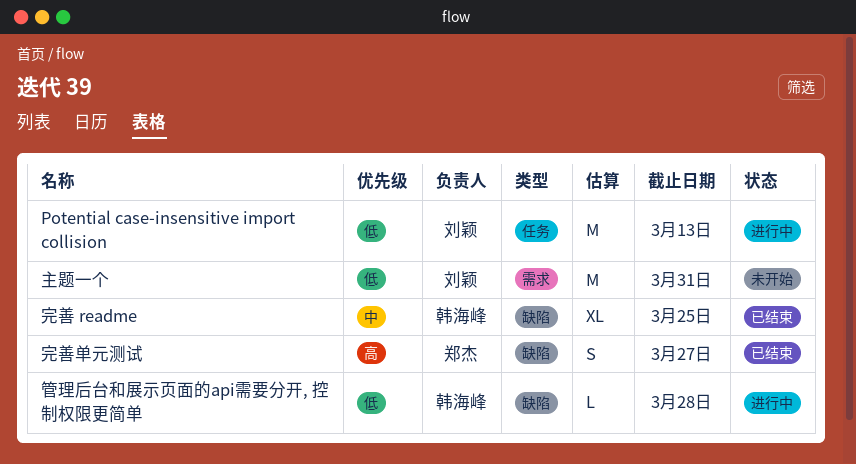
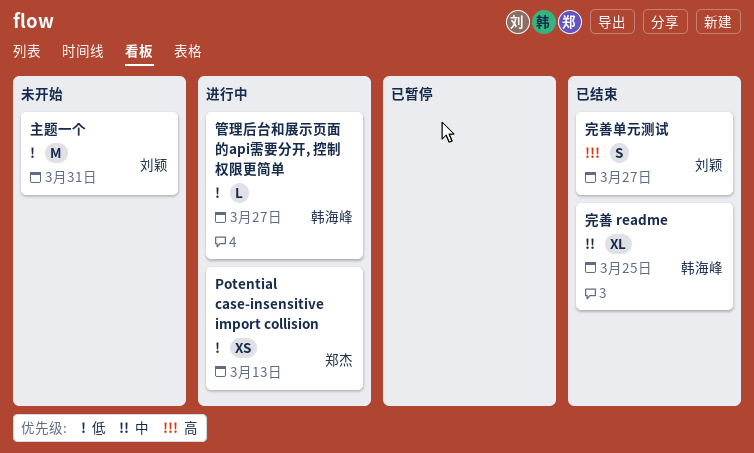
Potential case-insensitive import collision, owner: 刘颖 -> 郑杰
Potential case-insensitive import collision, estimate: M -> XS
完善单元测试, owner: 郑杰 -> 刘颖
管理后台和展示页面的api需要分开, 控制权限更简单, due: Mar 28 -> Mar 27

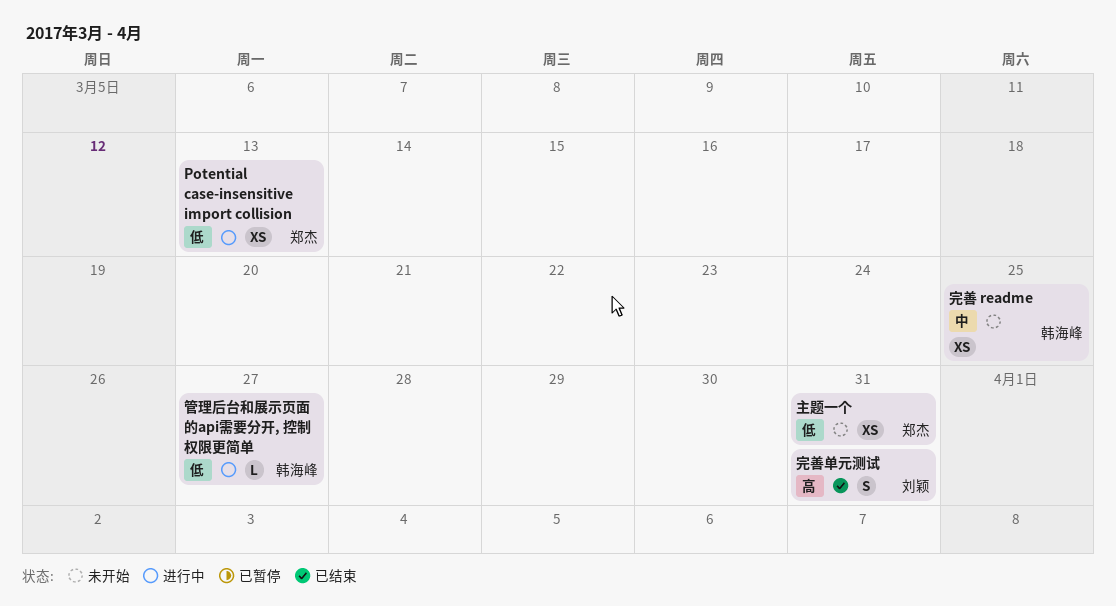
主题一个, owner: 刘颖 -> 郑杰
主题一个, estimate: M -> XS
完善 readme, status: 已结束 -> 未开始
完善 readme, estimate: XL -> XS
完善单元测试, due: Mar 27 -> Mar 31

